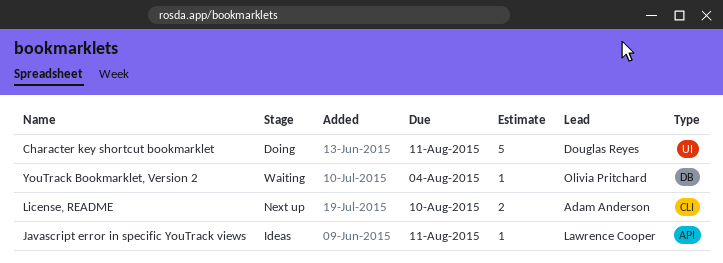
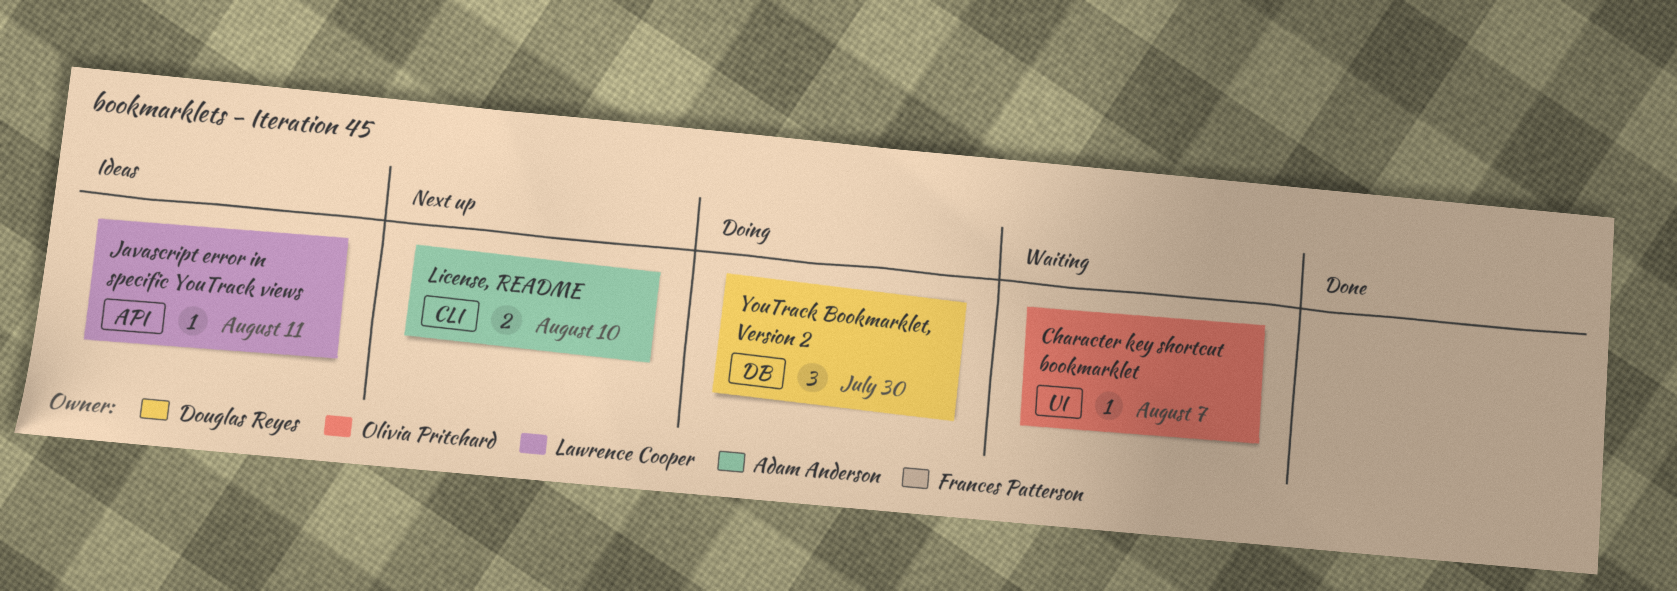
Character key shortcut bookmarklet, status: Doing -> Waiting
Character key shortcut bookmarklet, owner: Douglas Reyes -> Olivia Pritchard
Character key shortcut bookmarklet, estimate: 5 -> 1
Character key shortcut bookmarklet, due: Aug 11 -> Aug 7
YouTrack Bookmarklet, Version 2, status: Waiting -> Doing
YouTrack Bookmarklet, Version 2, owner: Olivia Pritchard -> Douglas Reyes
YouTrack Bookmarklet, Version 2, estimate: 1 -> 3
YouTrack Bookmarklet, Version 2, due: Aug 4 -> Jul 30

